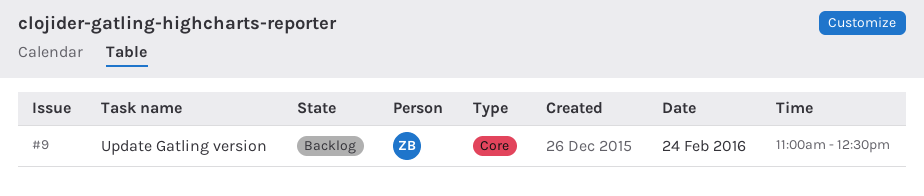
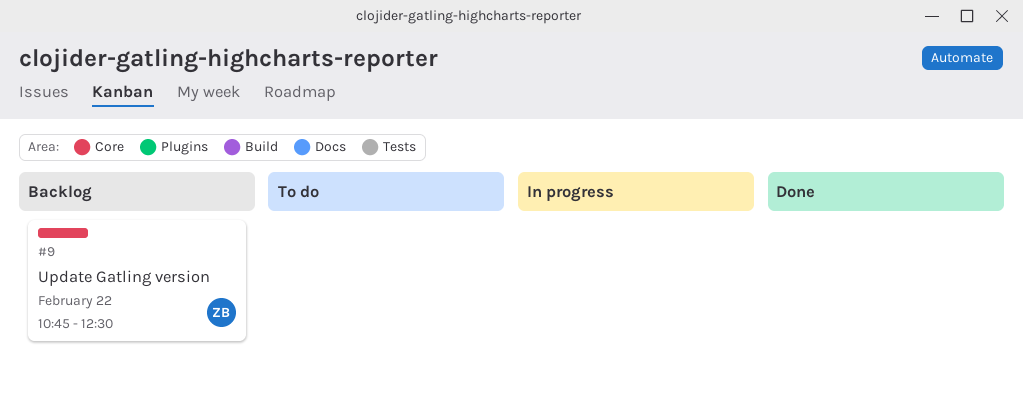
#9, day: Feb 24 -> Feb 22
#9, begins: 11:00 -> 10:45

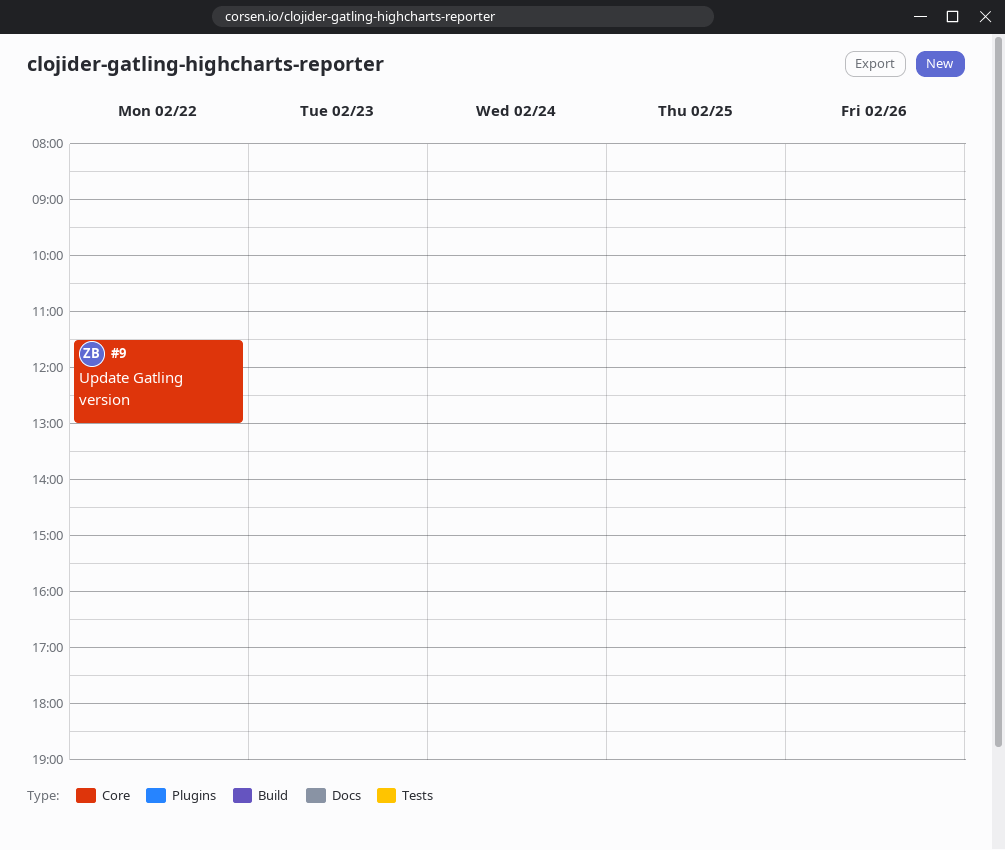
#9, begins: 10:45 -> 11:30
#9, ends: 12:30 -> 13:00

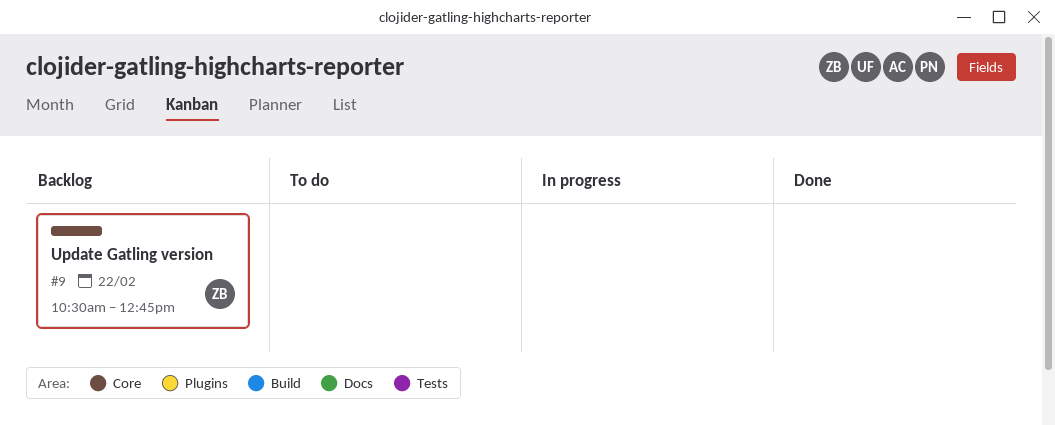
#9, begins: 11:30 -> 10:30
#9, ends: 13:00 -> 12:45

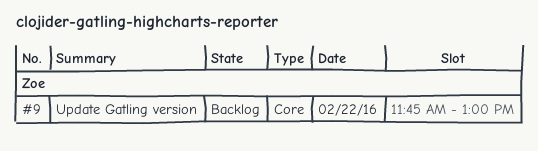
#9, begins: 10:30 -> 11:45
#9, ends: 12:45 -> 13:00

